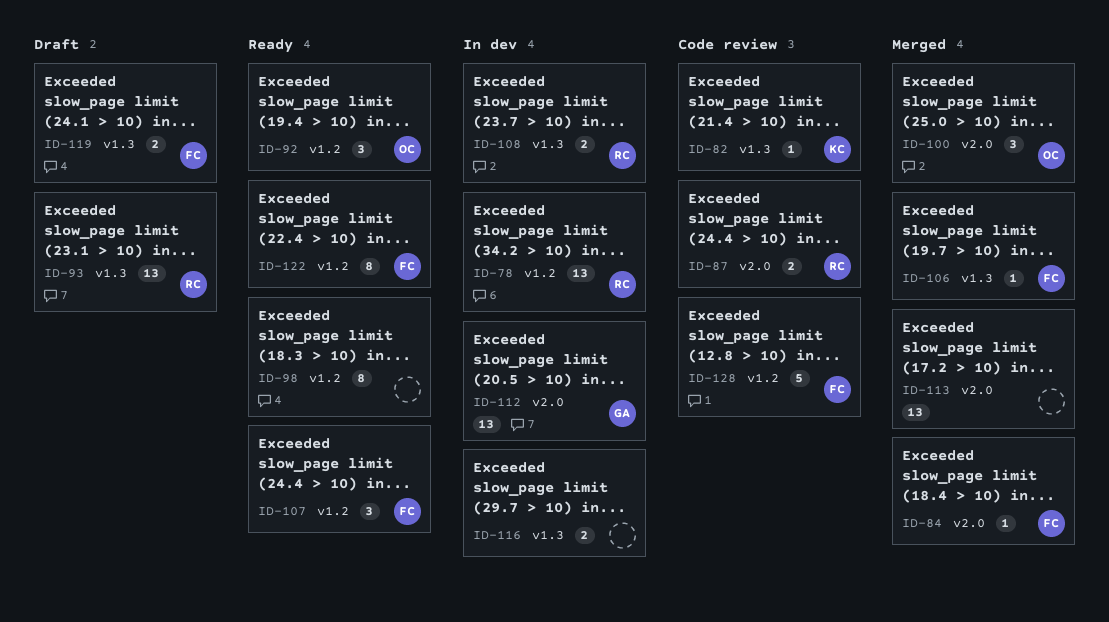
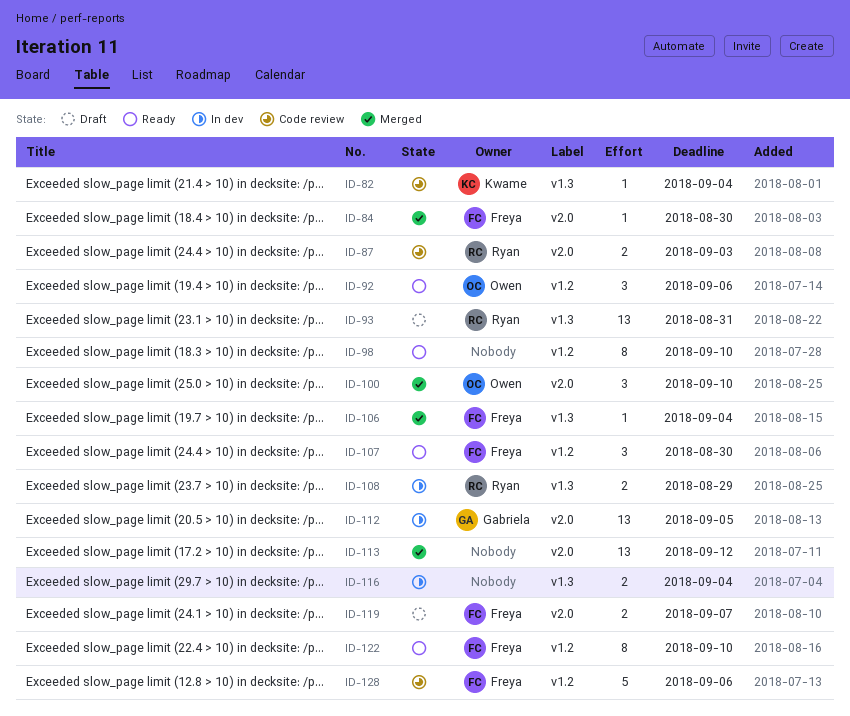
ID-78: present -> none
ID-119, label: v1.3 -> v2.0

